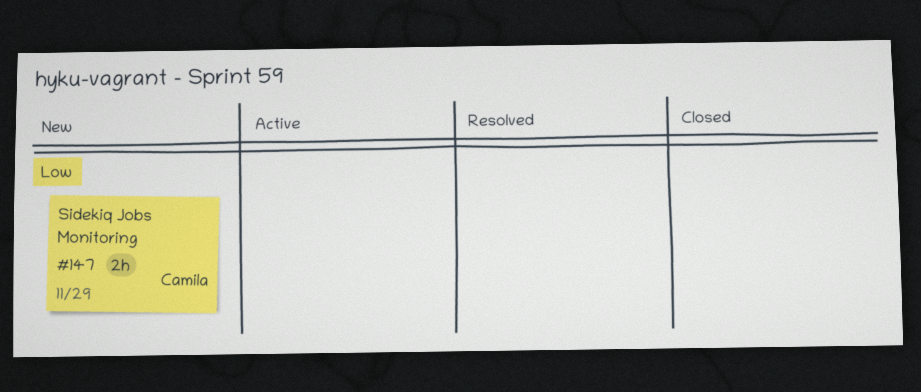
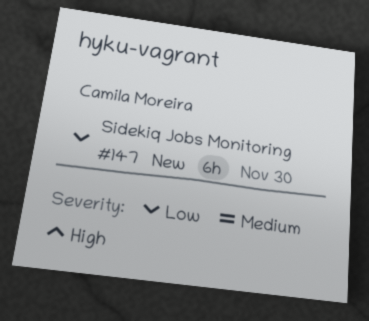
#147, estimate: 2h -> 6h
#147, due: Nov 29 -> Nov 30

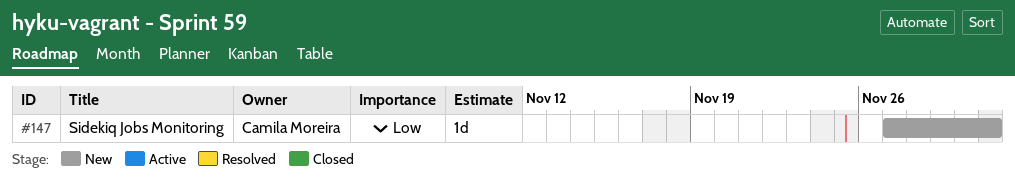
#147, estimate: 6h -> 1d
#147, due: Nov 30 -> Dec 1

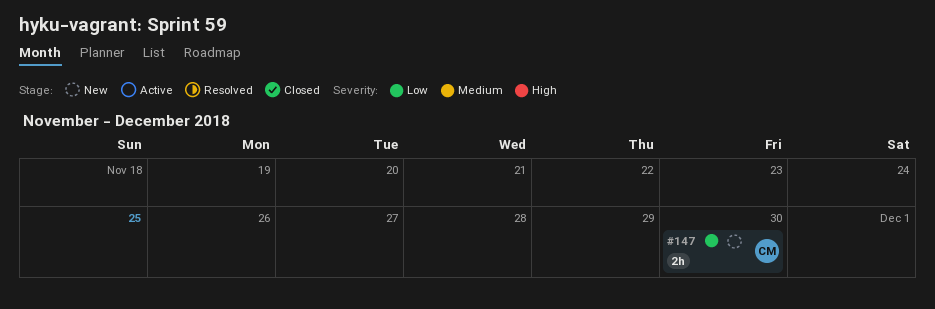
#147, estimate: 1d -> 2h
#147, due: Dec 1 -> Nov 30

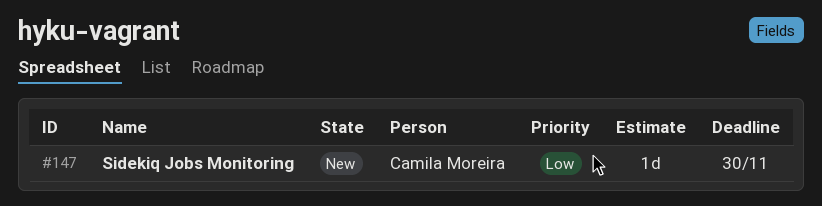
#147, estimate: 2h -> 1d

